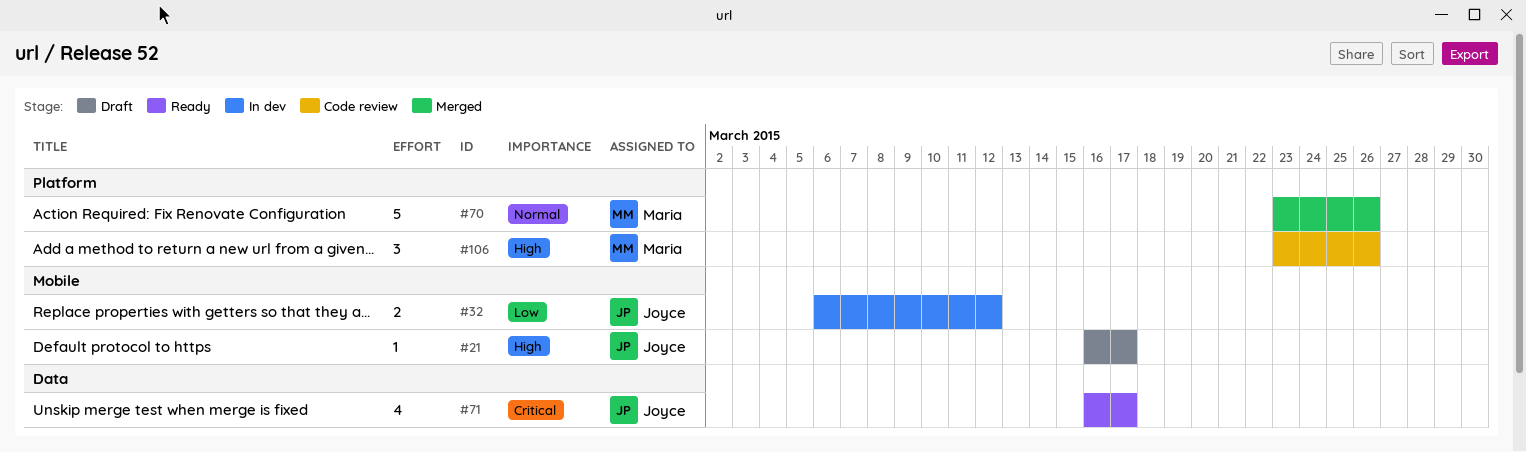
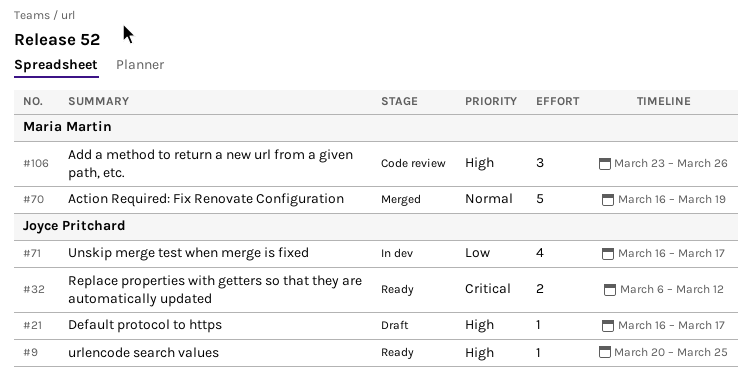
#9: none -> present
#32, status: In dev -> Ready
#32, priority: Low -> Critical
#70, start: Mar 23 -> Mar 16
#70, due: Mar 26 -> Mar 19
#71, status: Ready -> In dev
#71, priority: Critical -> Low

